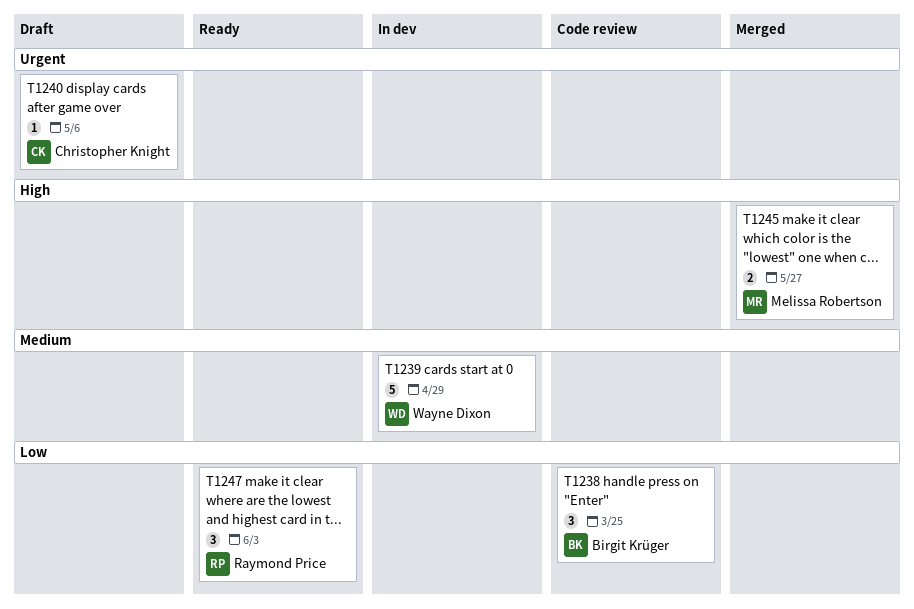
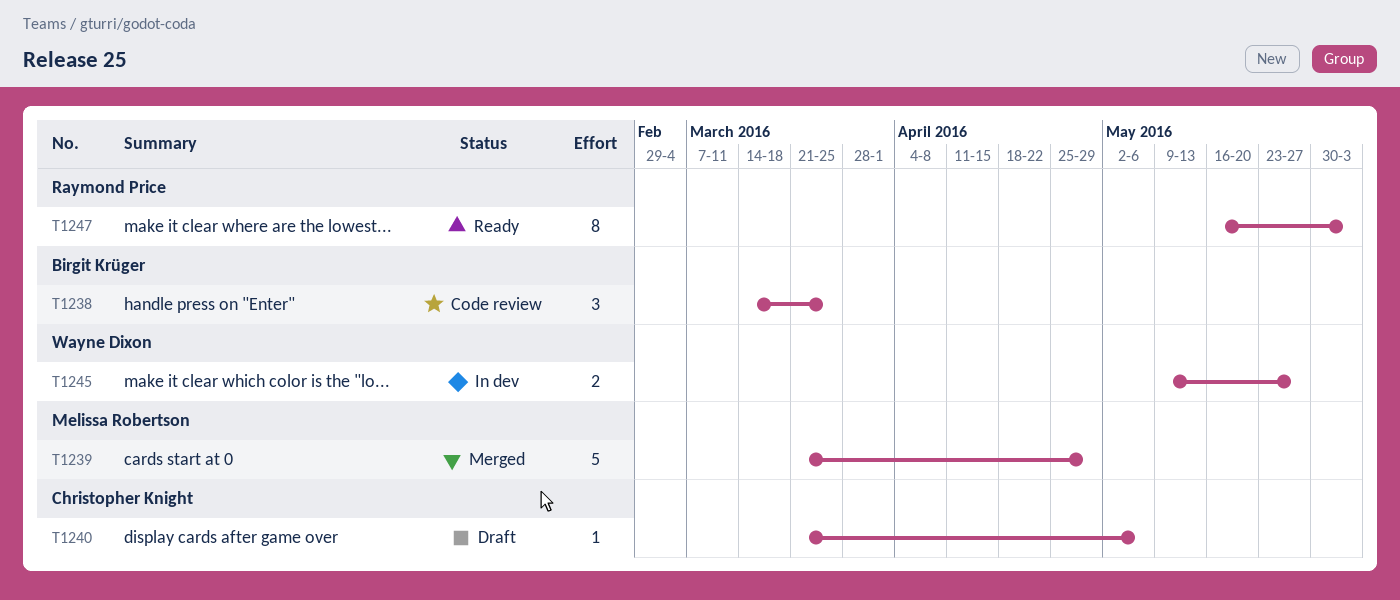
T1239, status: In dev -> Merged
T1239, owner: Wayne Dixon -> Melissa Robertson
T1245, status: Merged -> In dev
T1245, owner: Melissa Robertson -> Wayne Dixon
T1247, estimate: 3 -> 8

